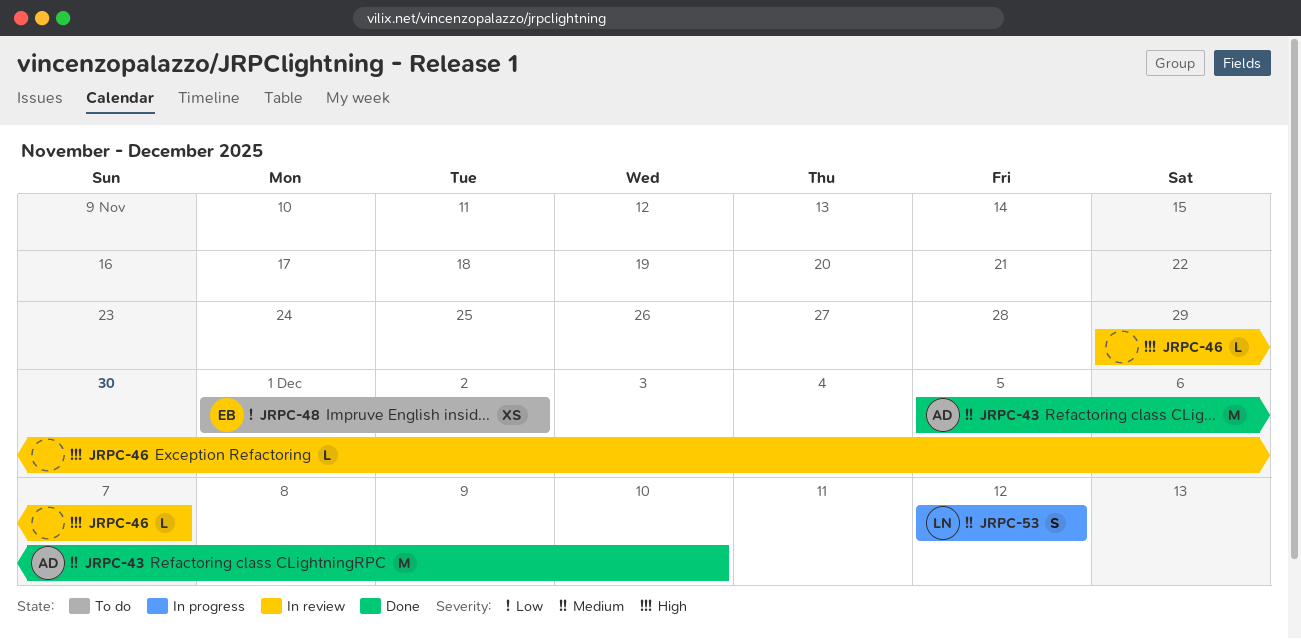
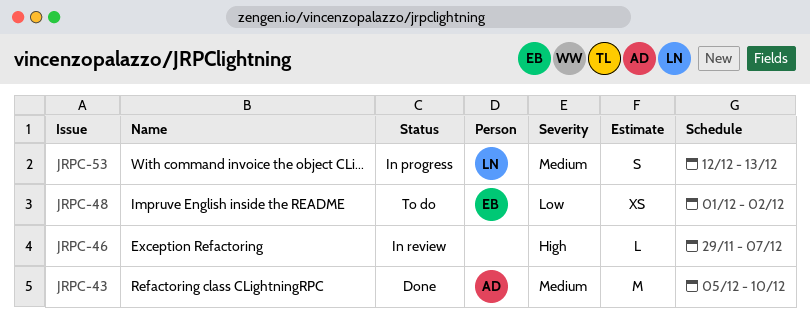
JRPC-53, due: Dec 12 -> Dec 13

